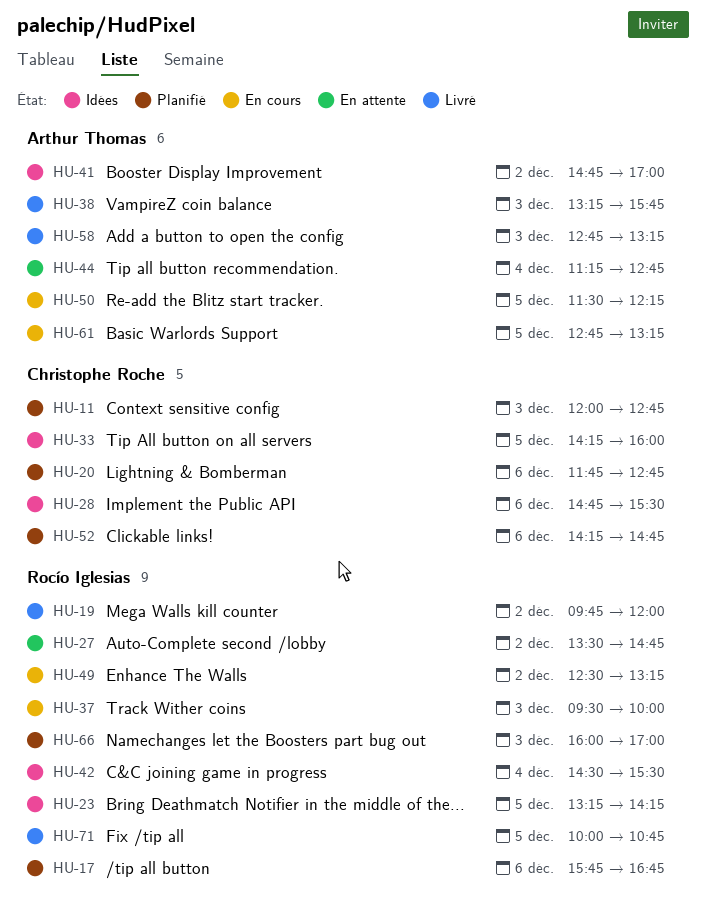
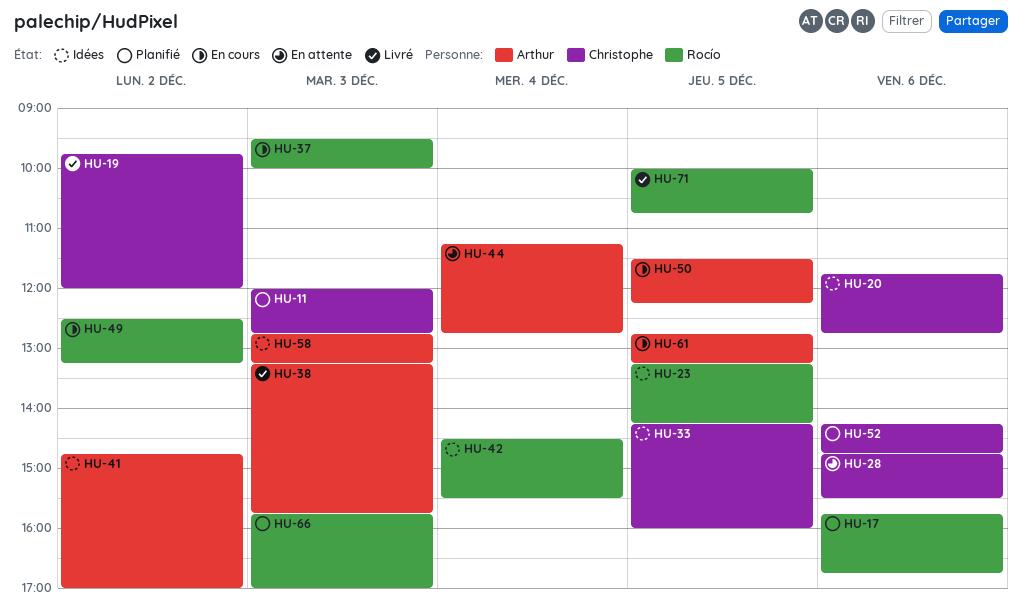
HU-19, owner: Rocío Iglesias -> Christophe Roche
HU-20, status: Planifié -> Idées
HU-27: present -> none
HU-28, status: Idées -> En attente
HU-58, status: Livré -> Idées
HU-66, begins: 16:00 -> 15:45

